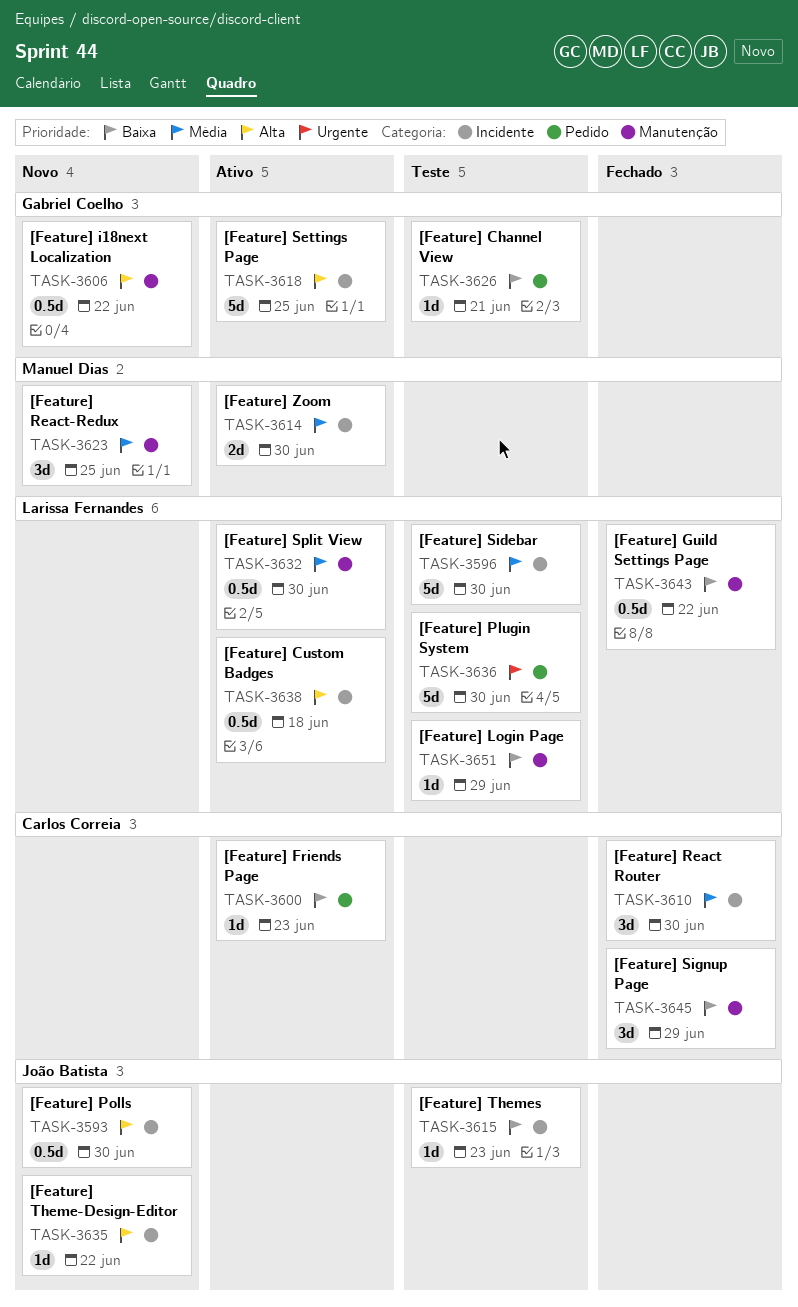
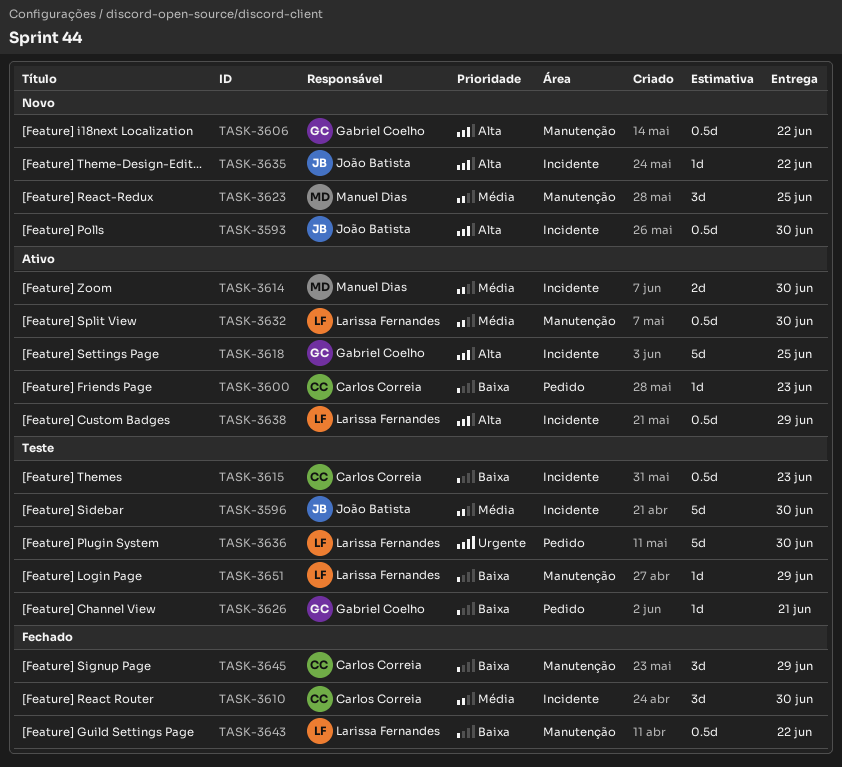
TASK-3596, owner: Larissa Fernandes -> João Batista
TASK-3615, owner: João Batista -> Carlos Correia
TASK-3615, estimate: 1d -> 0.5d
TASK-3638, due: Jun 18 -> Jun 29

